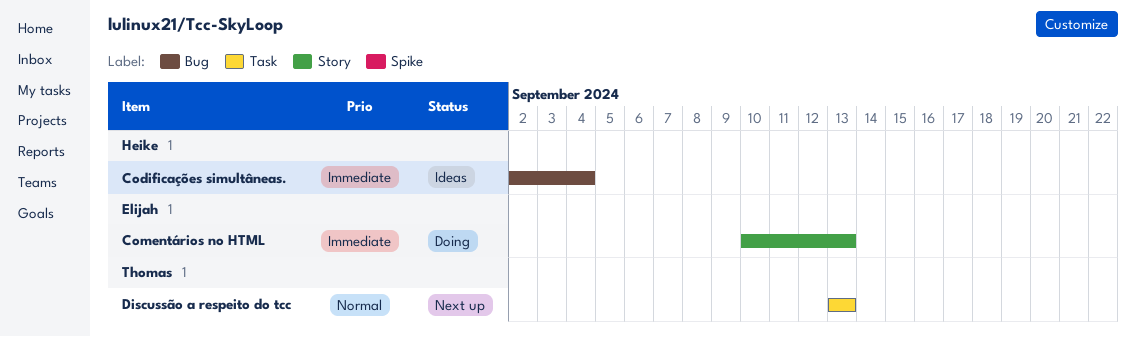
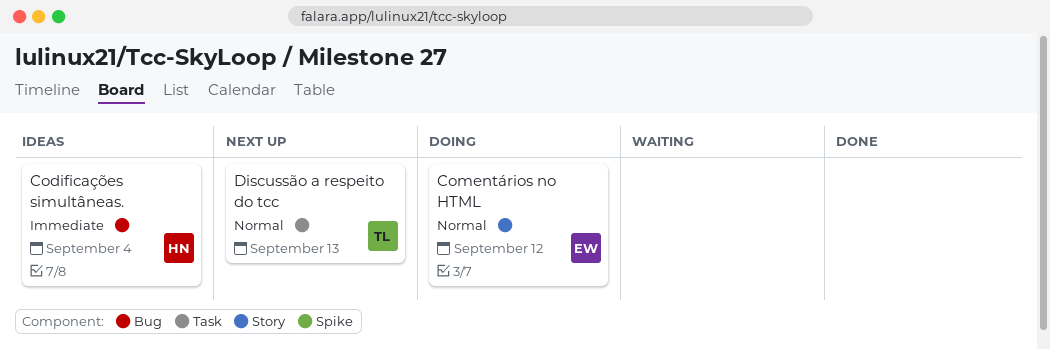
Comentários no HTML, priority: Immediate -> Normal
Comentários no HTML, due: Sep 13 -> Sep 12

